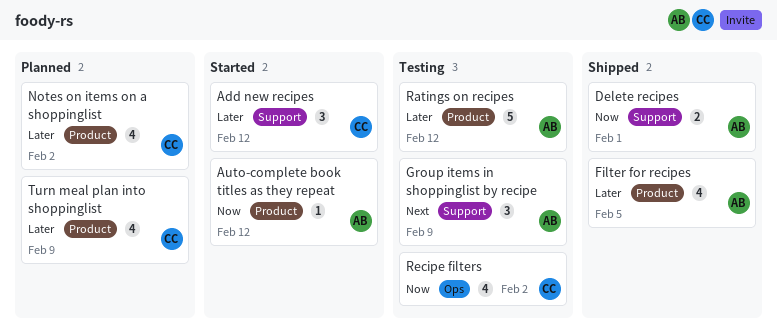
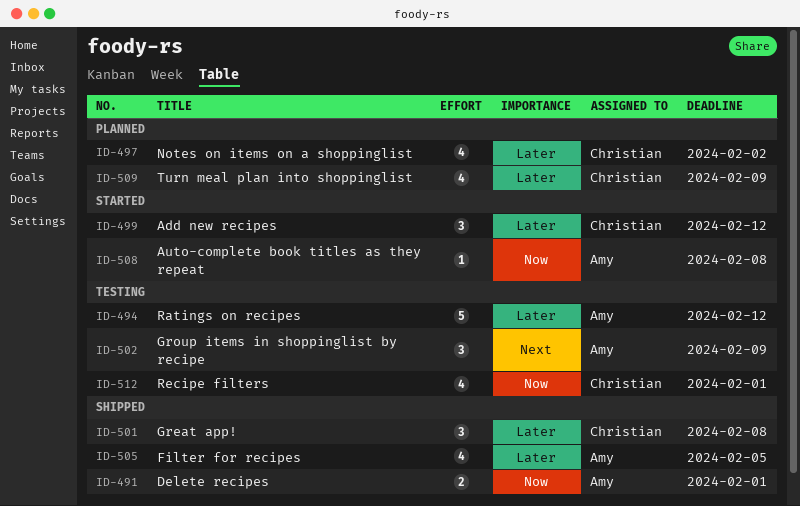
Auto-complete book titles as they repeat, due: Feb 12 -> Feb 8
Great app!: none -> present
Recipe filters, due: Feb 2 -> Feb 1

